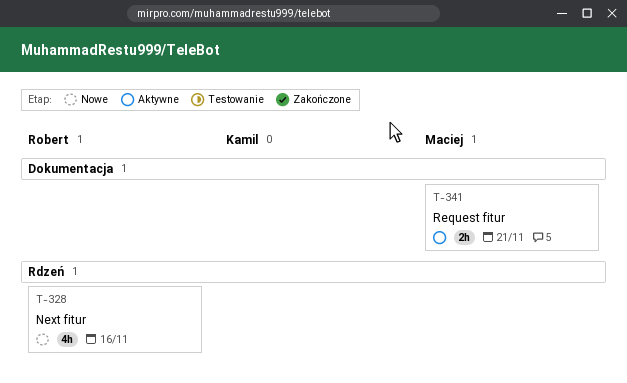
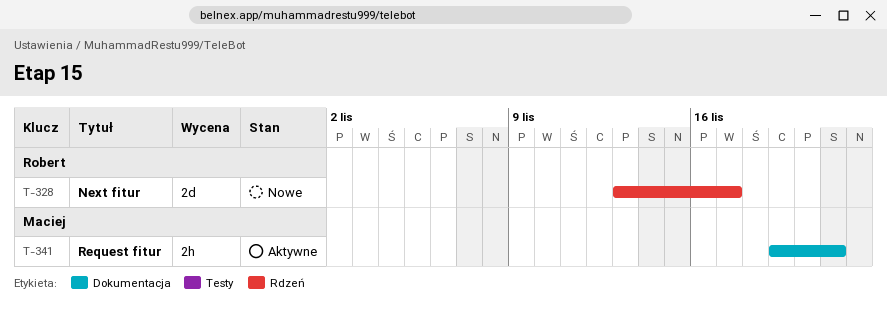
T-328, estimate: 4h -> 2d
T-328, due: Nov 16 -> Nov 17

